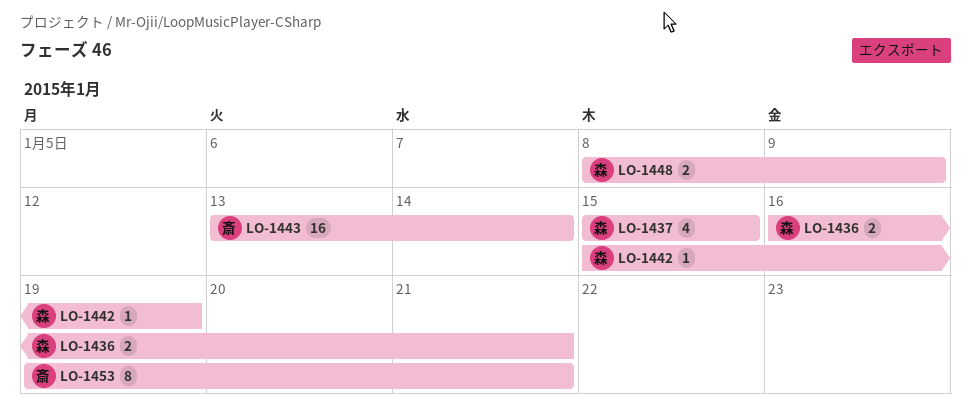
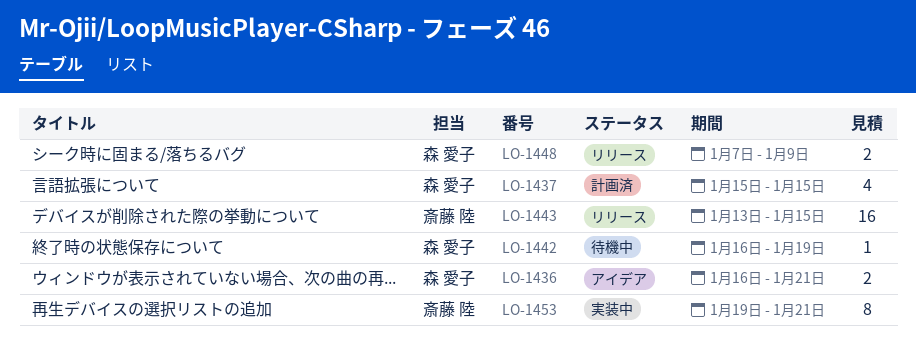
LO-1442, start: Jan 15 -> Jan 16
LO-1443, due: Jan 14 -> Jan 15
LO-1448, start: Jan 8 -> Jan 7

